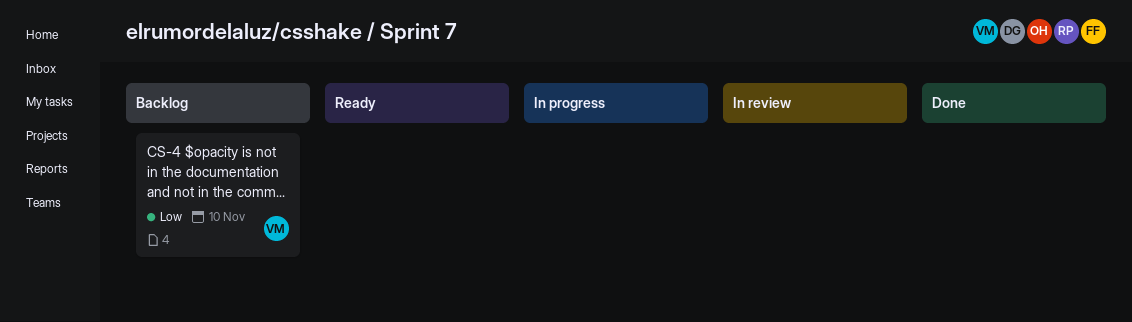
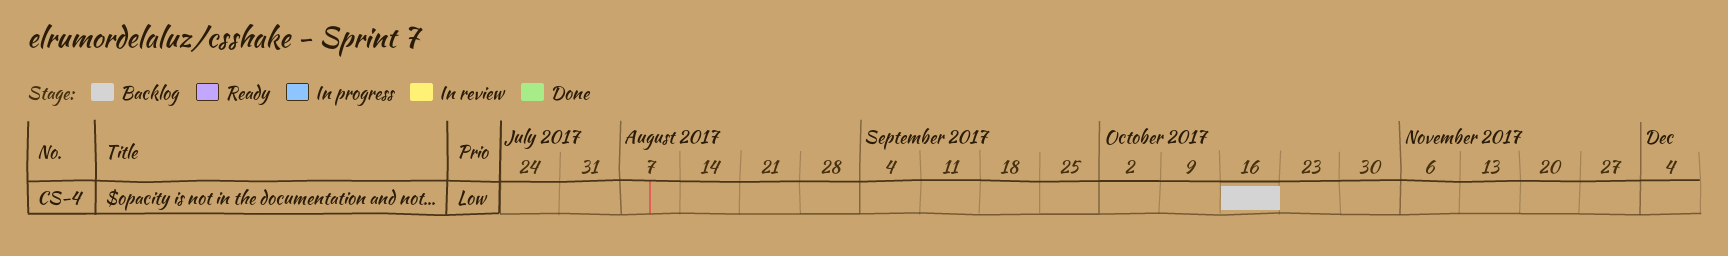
CS-4, due: Nov 10 -> Oct 20

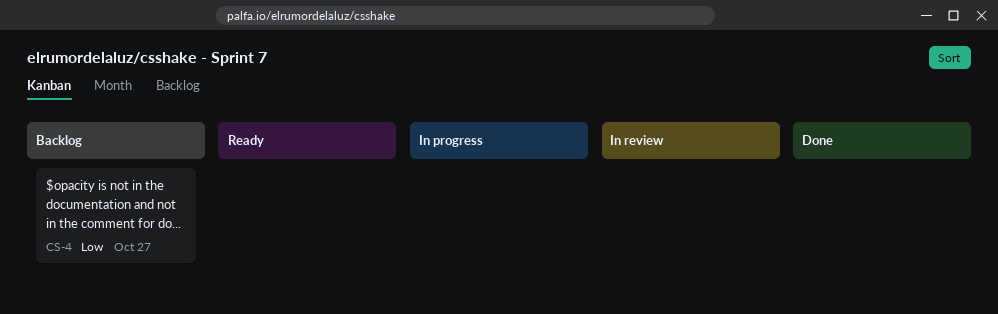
CS-4, due: Oct 20 -> Oct 27

